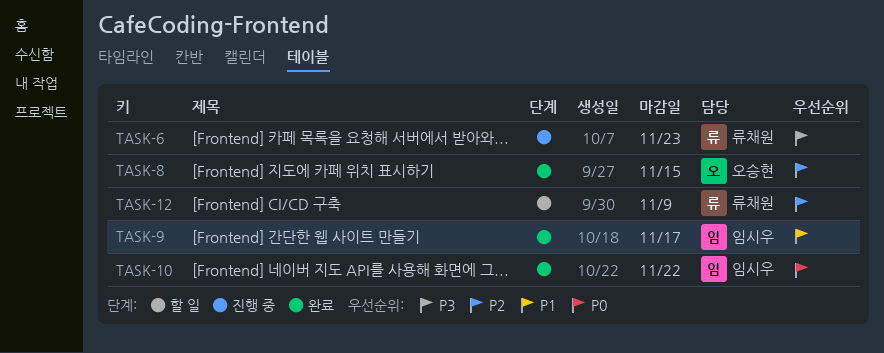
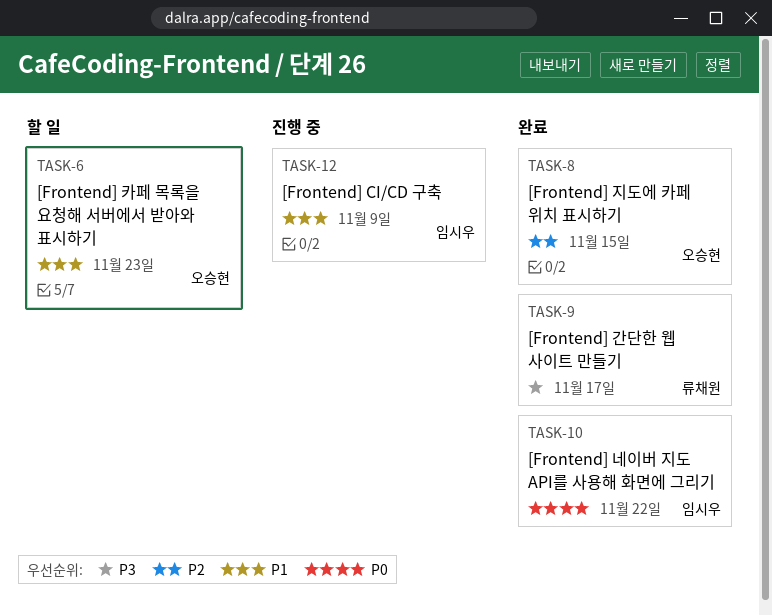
TASK-6, status: 진행 중 -> 할 일
TASK-6, owner: 류채원 -> 오승현
TASK-6, priority: P3 -> P1
TASK-9, owner: 임시우 -> 류채원
TASK-9, priority: P1 -> P3
TASK-12, status: 할 일 -> 진행 중
TASK-12, owner: 류채원 -> 임시우
TASK-12, priority: P2 -> P1

